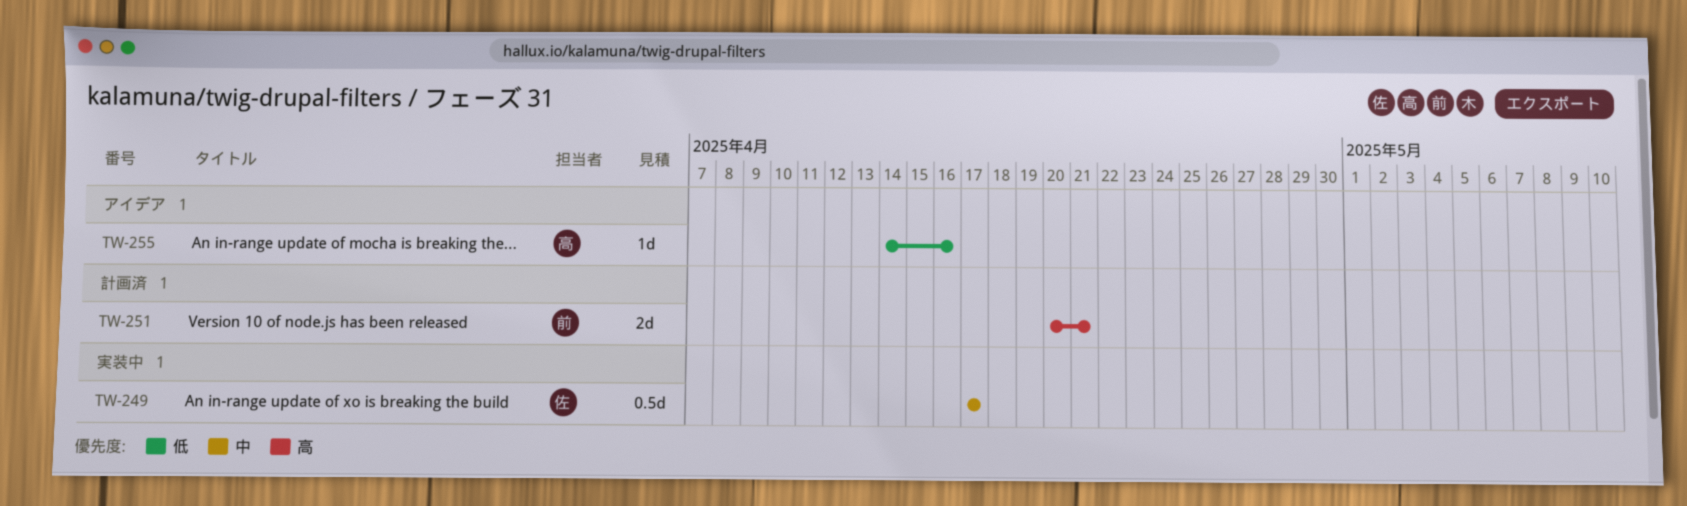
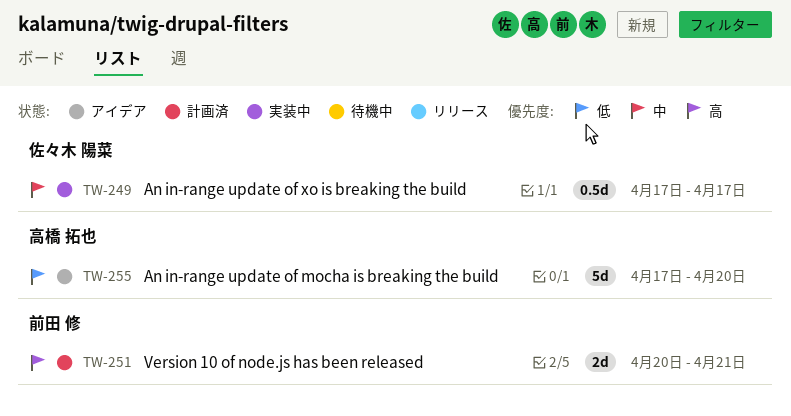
TW-255, estimate: 1d -> 5d
TW-255, start: Apr 14 -> Apr 17
TW-255, due: Apr 16 -> Apr 20

